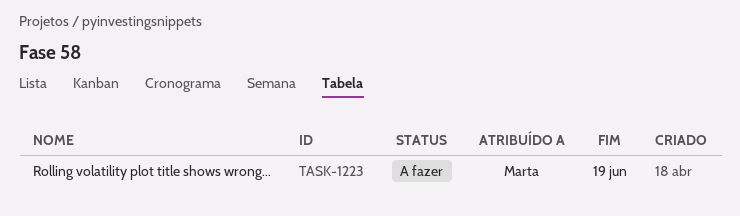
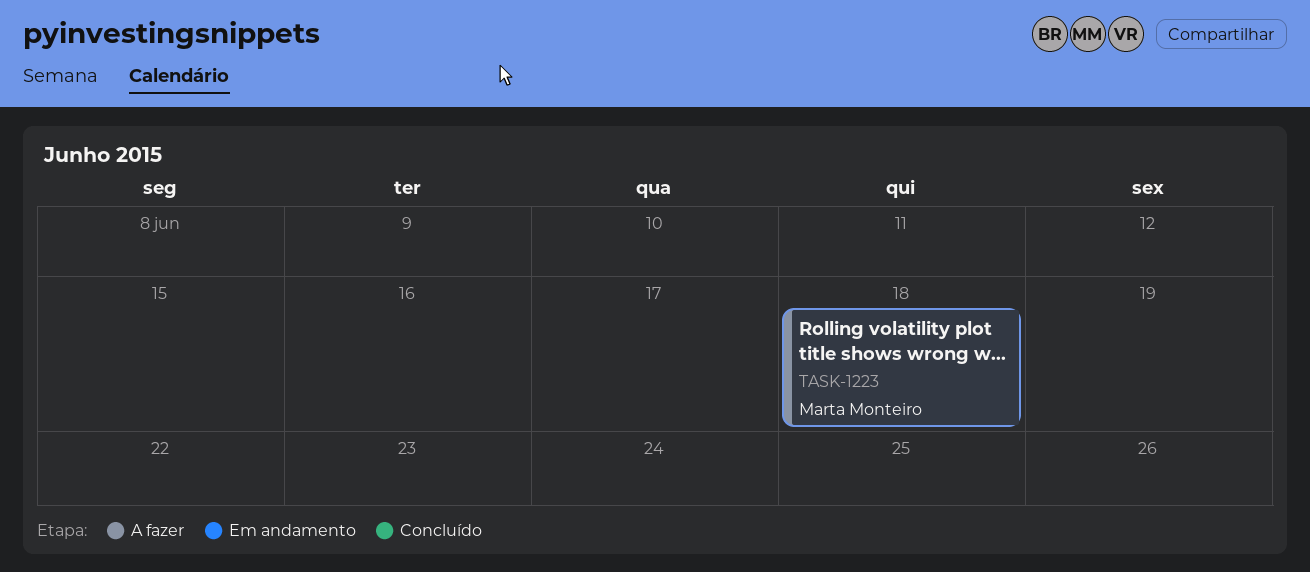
TASK-1223, due: Jun 19 -> Jun 18

